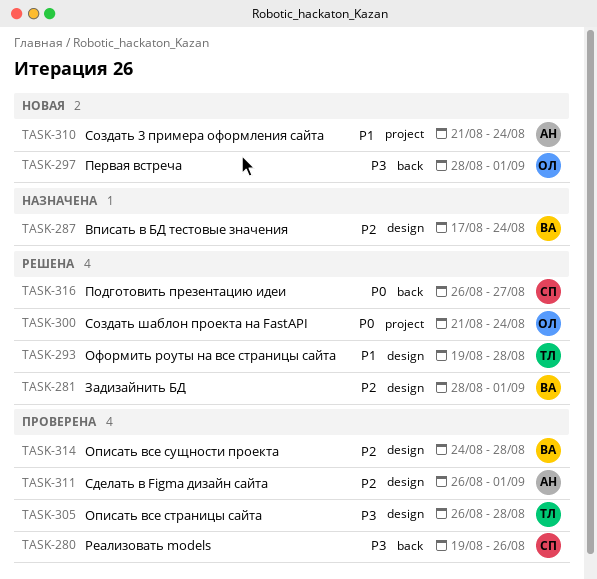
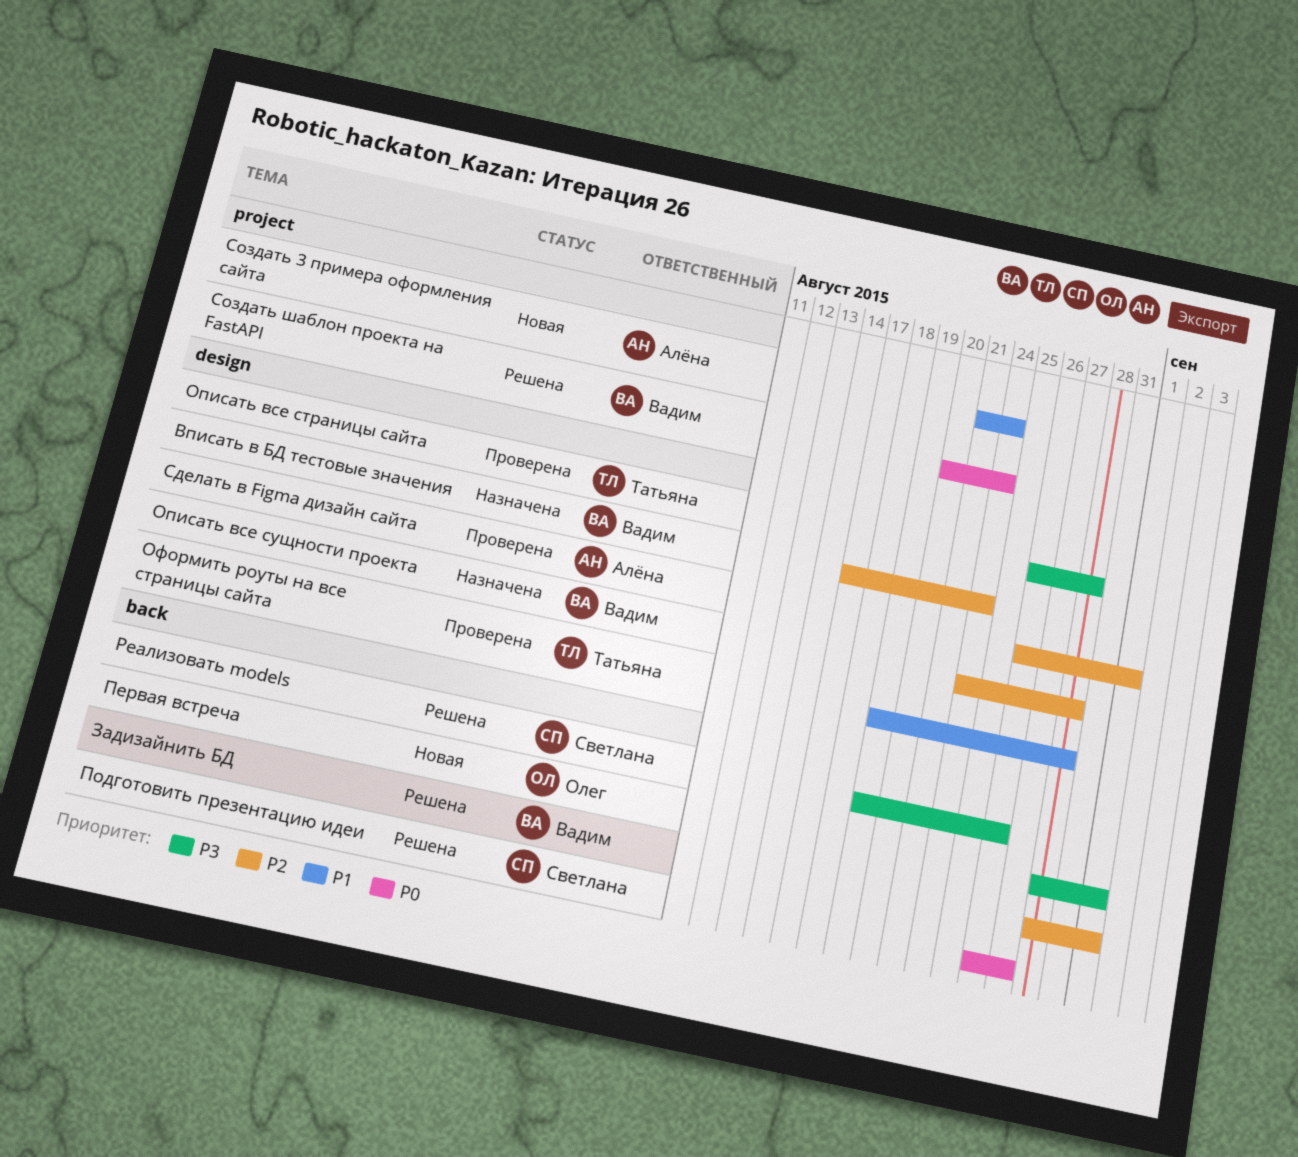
Задизайнить БД, label: design -> back
Описать все сущности проекта, status: Проверена -> Назначена
Оформить роуты на все страницы сайта, status: Решена -> Проверена
Реализовать models, status: Проверена -> Решена
Создать шаблон проекта на FastAPI, owner: Олег -> Вадим
Создать шаблон проекта на FastAPI, start: Aug 21 -> Aug 20

